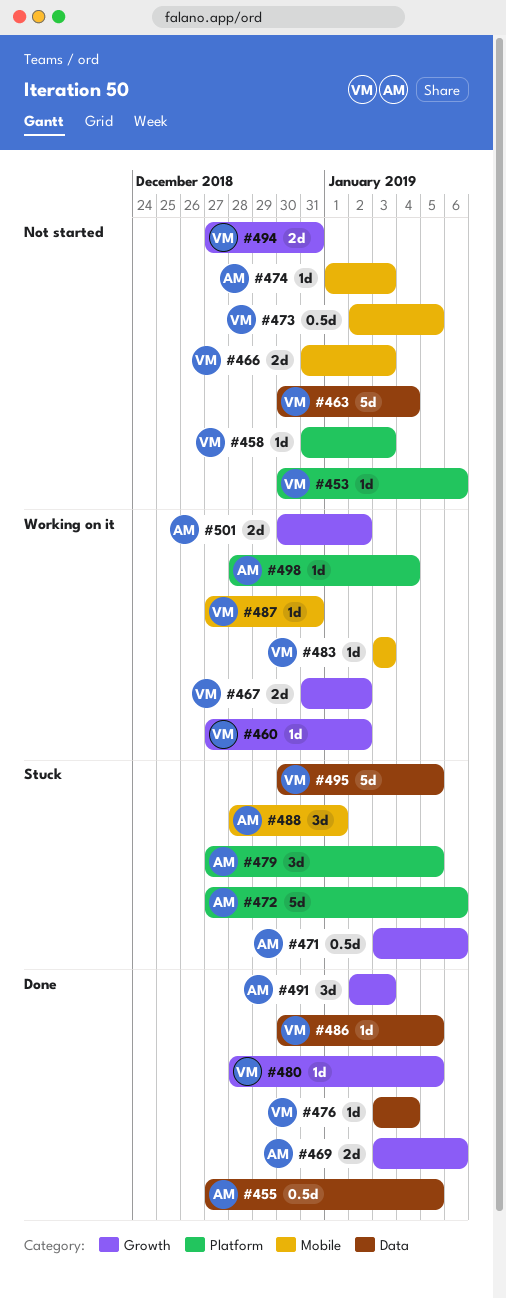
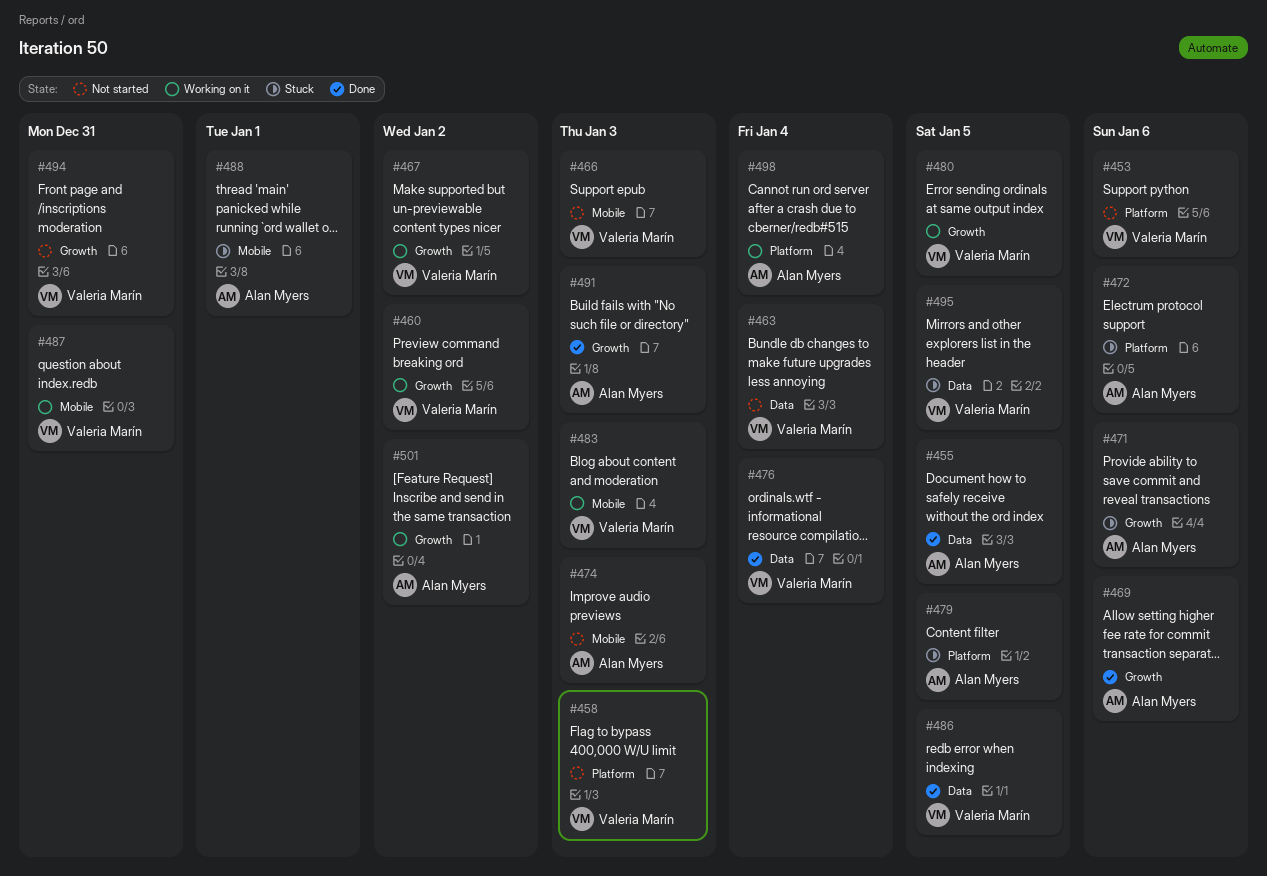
#473: present -> none
#480, status: Done -> Working on it

